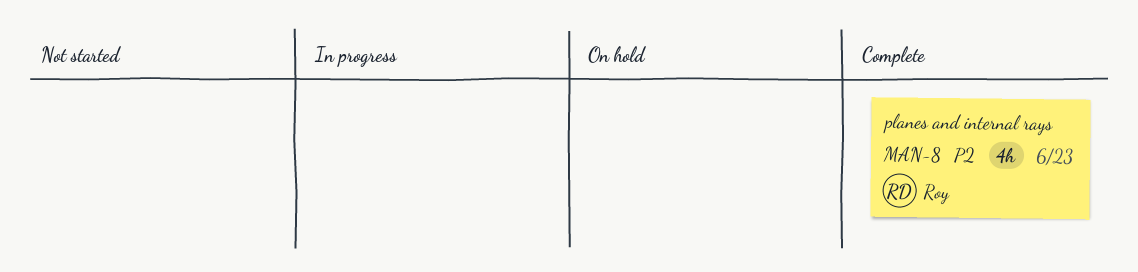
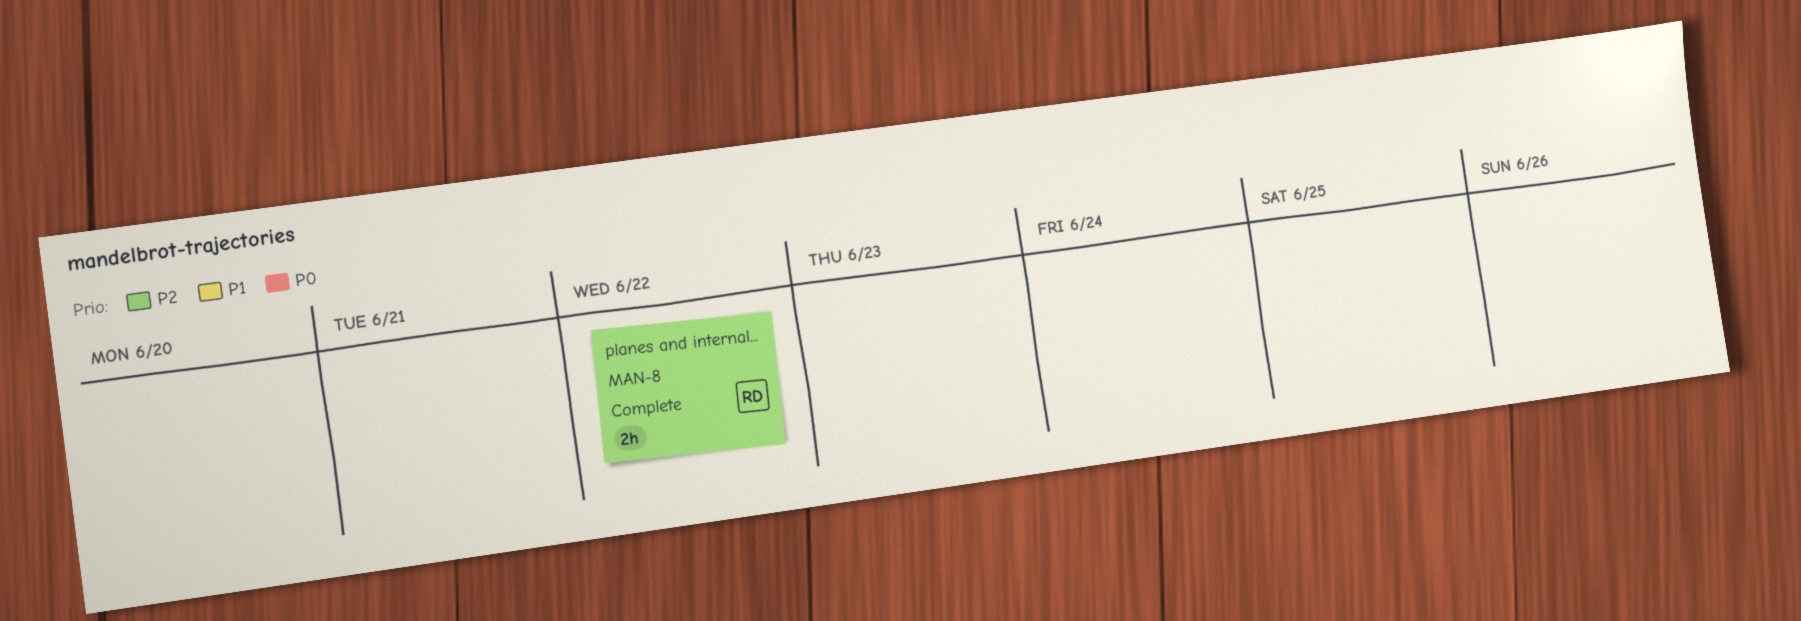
MAN-8, estimate: 4h -> 2h
MAN-8, due: Jun 23 -> Jun 22

